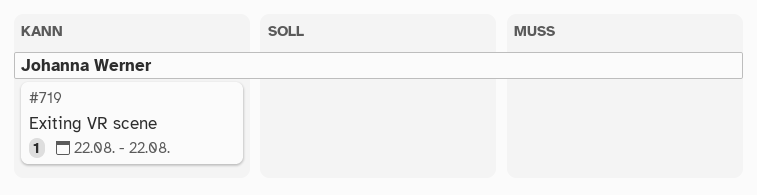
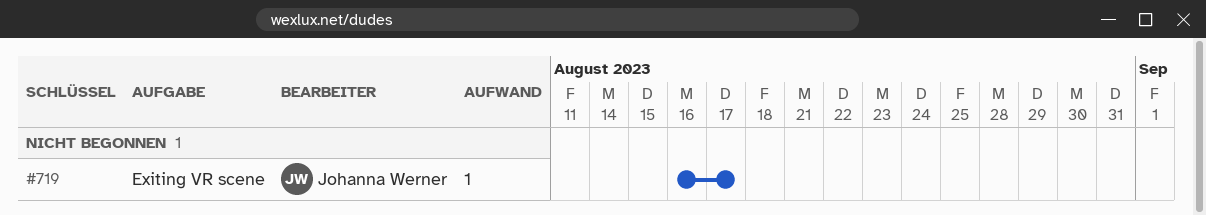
#719, start: Aug 22 -> Aug 16
#719, due: Aug 22 -> Aug 17

